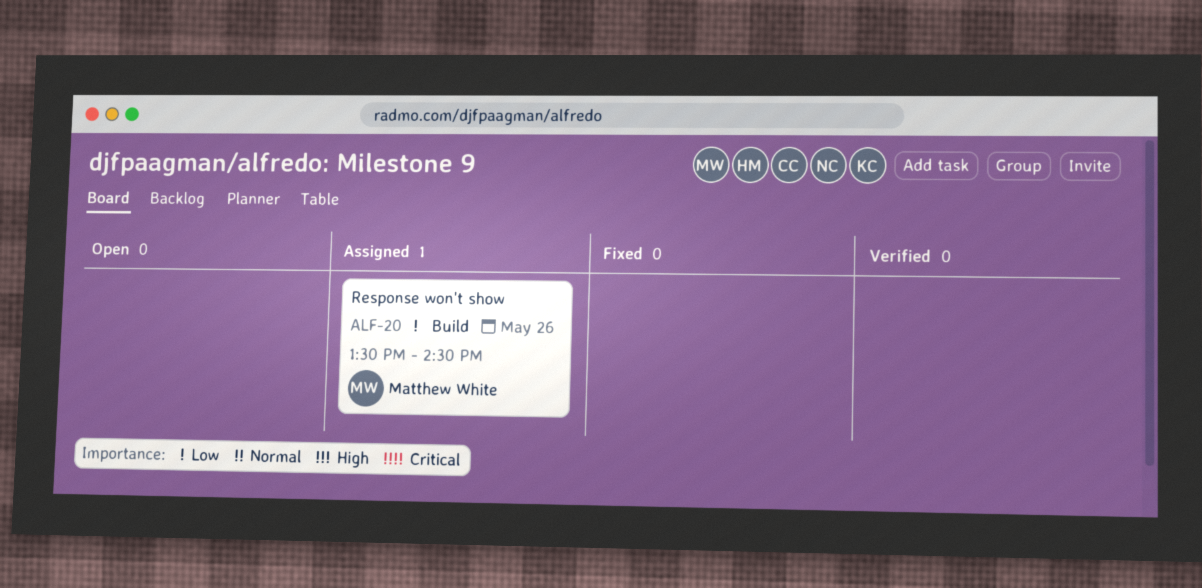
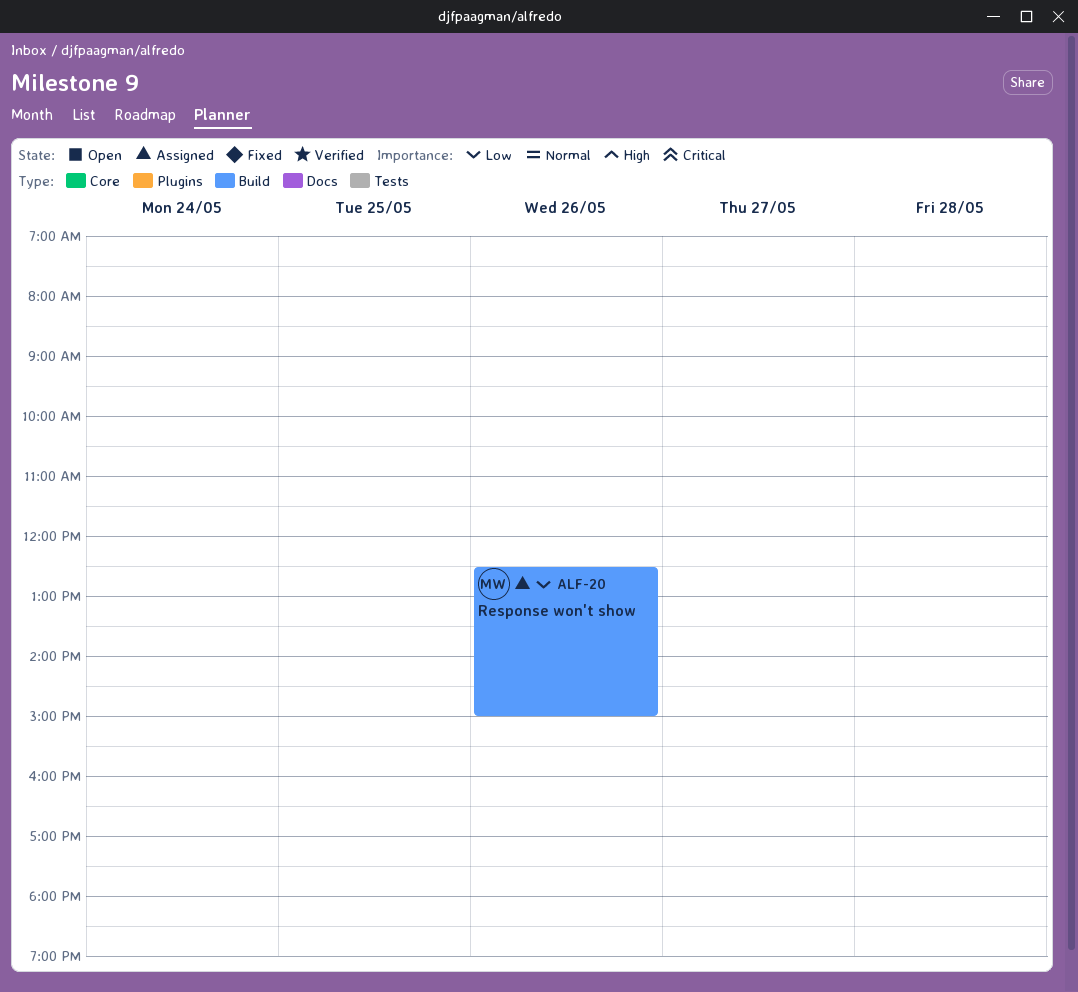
ALF-20, begins: 13:30 -> 12:30
ALF-20, ends: 14:30 -> 15:00

